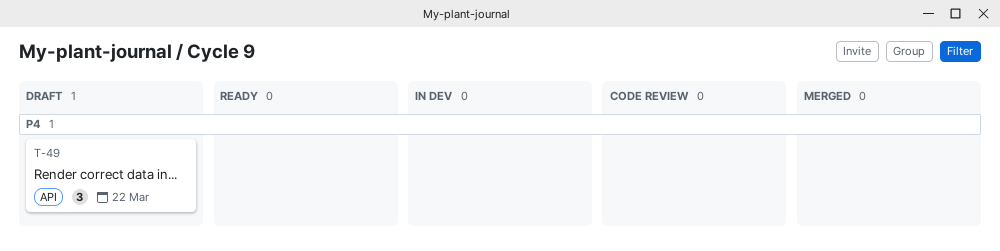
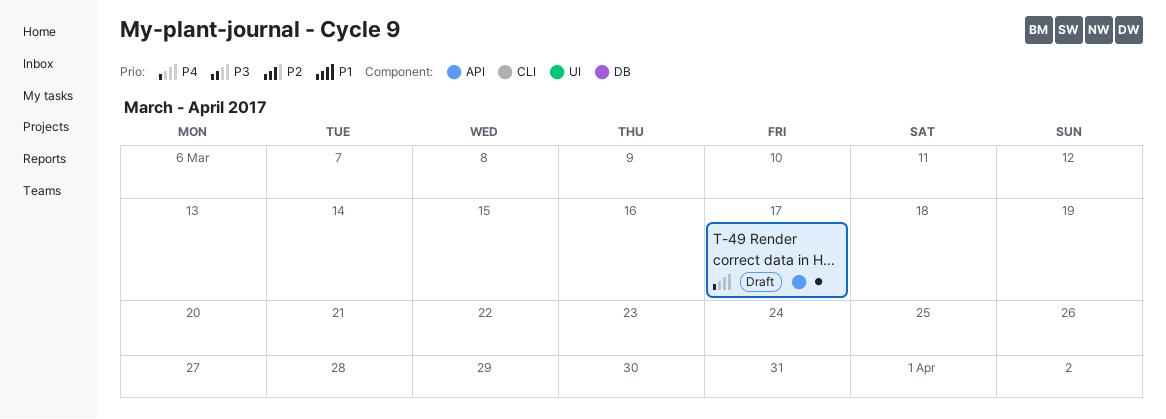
T-49, estimate: 3 -> 1
T-49, due: Mar 22 -> Mar 17

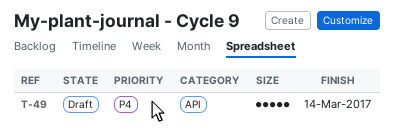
T-49, estimate: 1 -> 5
T-49, due: Mar 17 -> Mar 14

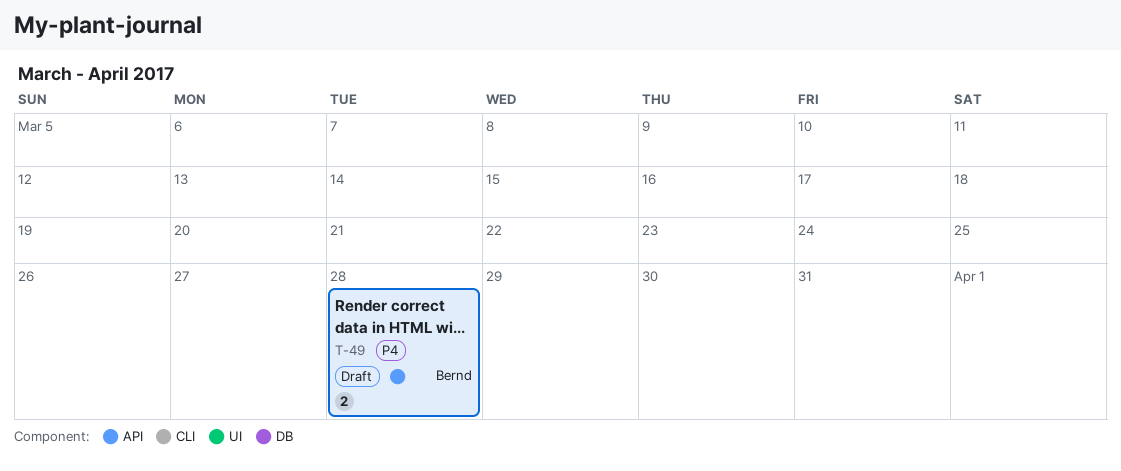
T-49, estimate: 5 -> 2
T-49, due: Mar 14 -> Mar 28

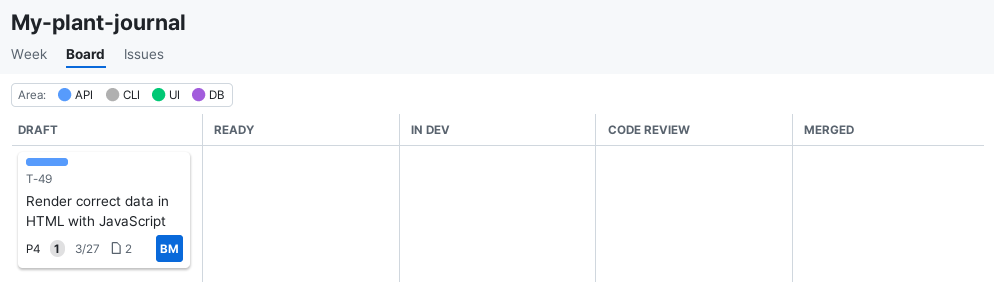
T-49, estimate: 2 -> 1
T-49, due: Mar 28 -> Mar 27

